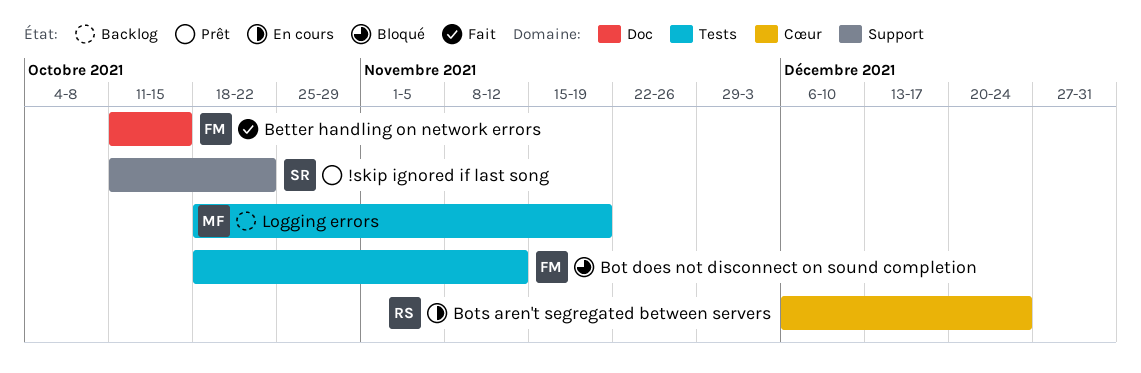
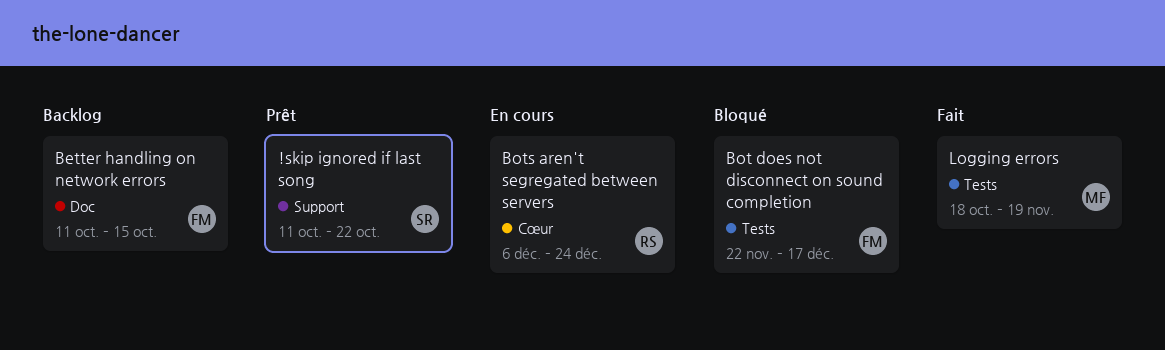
Better handling on network errors, status: Fait -> Backlog
Bot does not disconnect on sound completion, start: Oct 18 -> Nov 22
Bot does not disconnect on sound completion, due: Nov 12 -> Dec 17
Logging errors, status: Backlog -> Fait

